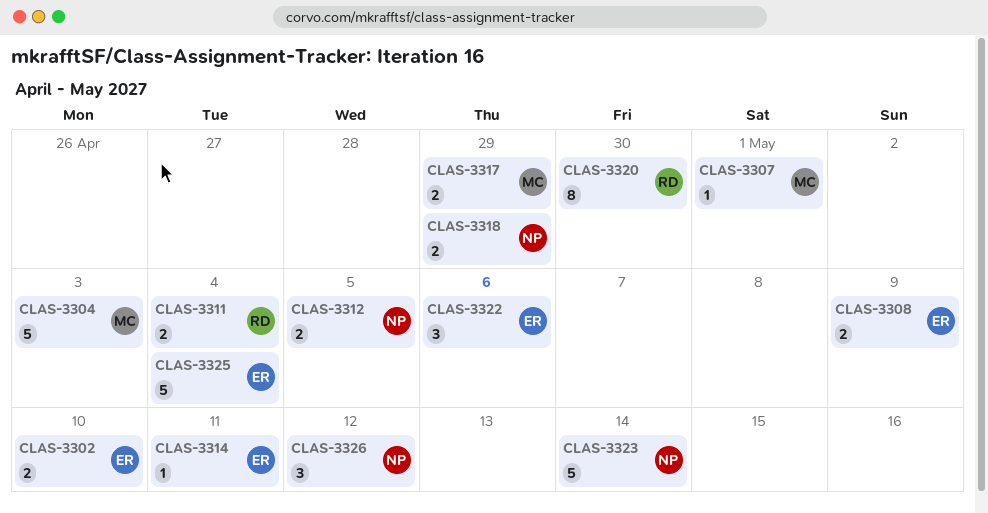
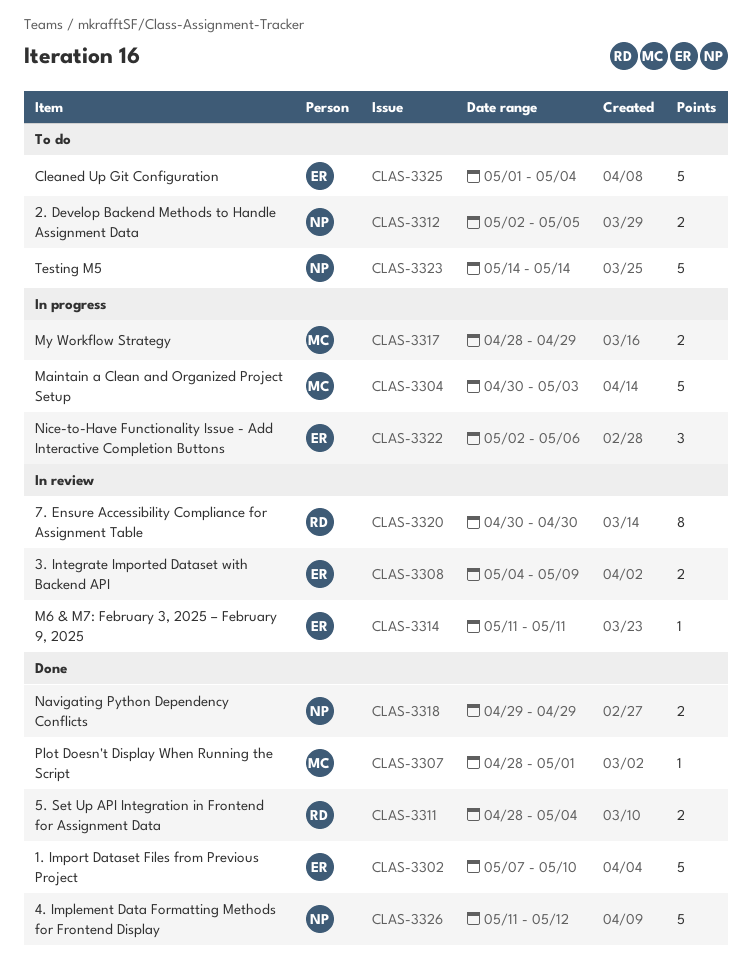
CLAS-3302, estimate: 2 -> 5
CLAS-3326, estimate: 3 -> 5

